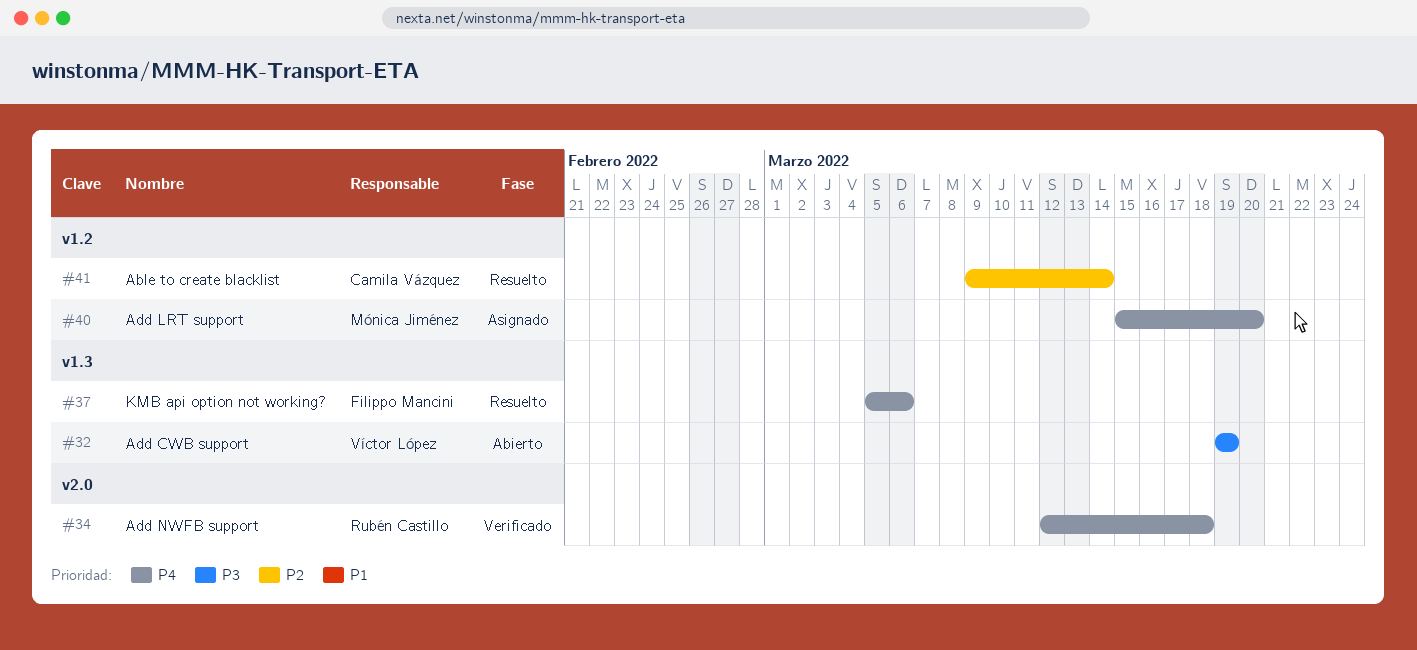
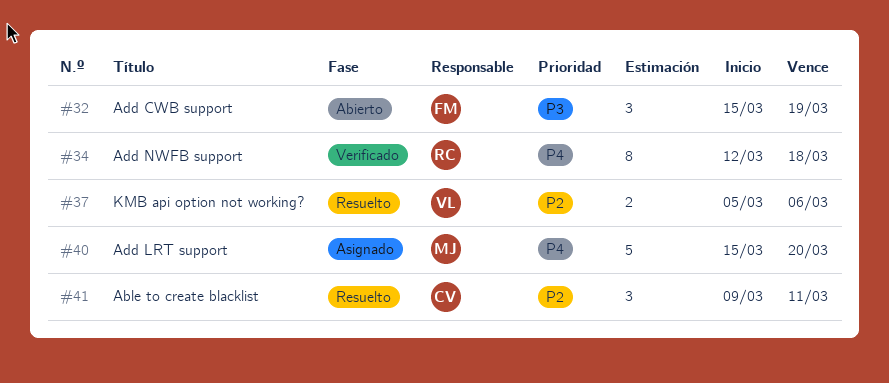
#32, owner: Víctor López -> Filippo Mancini
#32, start: Mar 19 -> Mar 15
#37, owner: Filippo Mancini -> Víctor López
#37, priority: P4 -> P2
#41, due: Mar 14 -> Mar 11

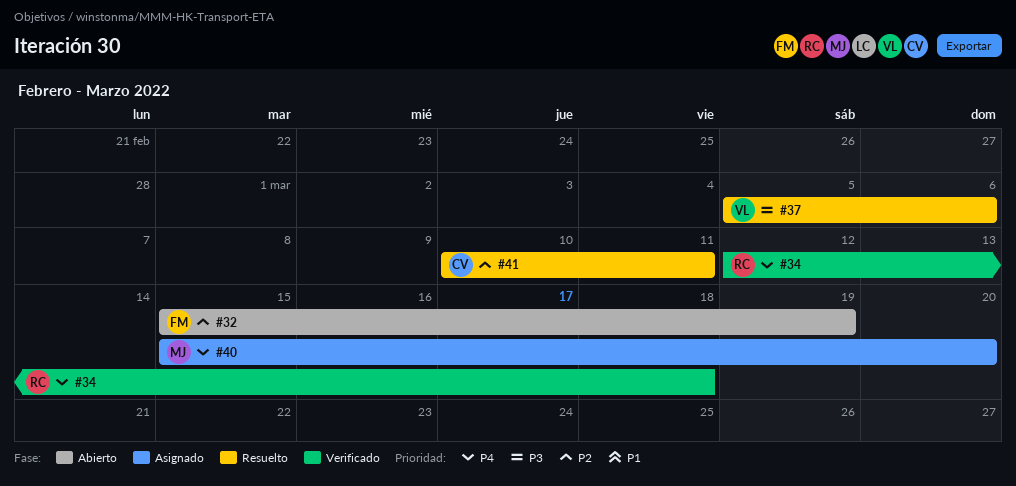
#32, priority: P3 -> P2
#37, priority: P2 -> P3
#41, start: Mar 9 -> Mar 10

